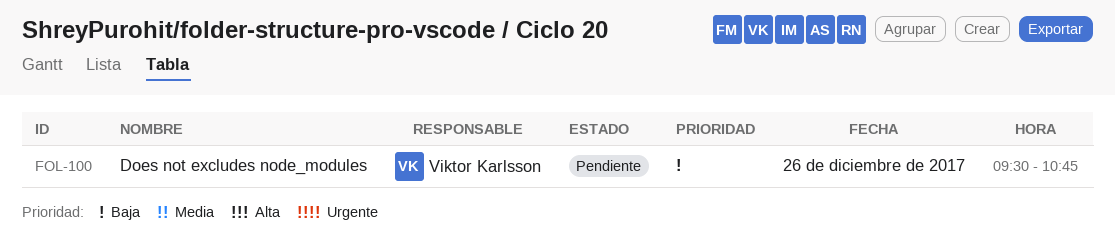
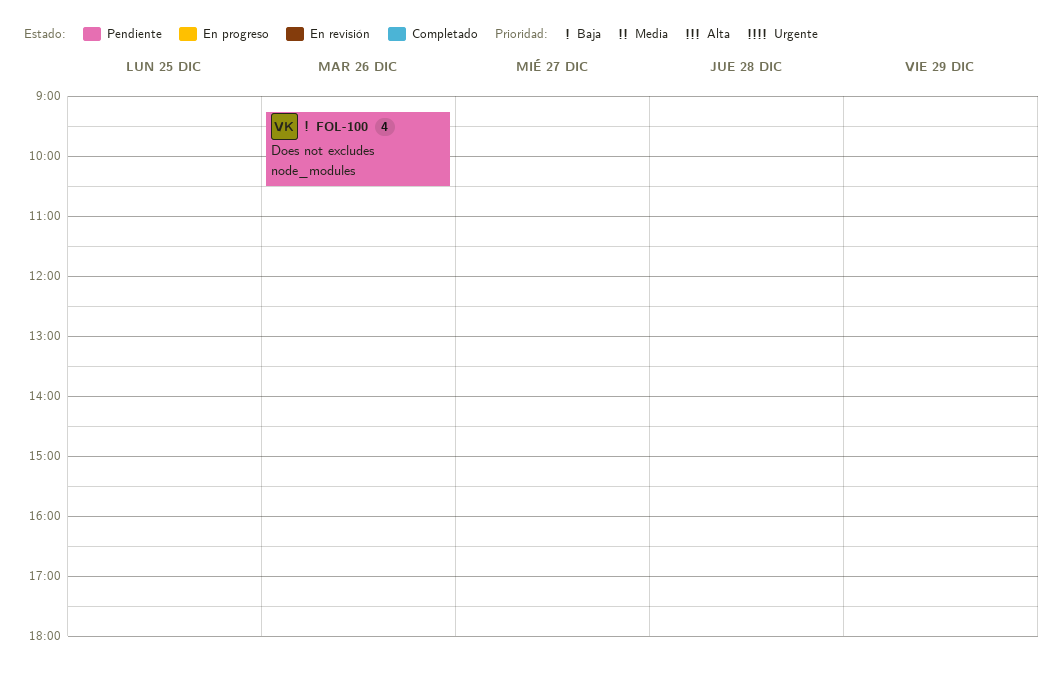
FOL-100, begins: 09:30 -> 09:15
FOL-100, ends: 10:45 -> 10:30

